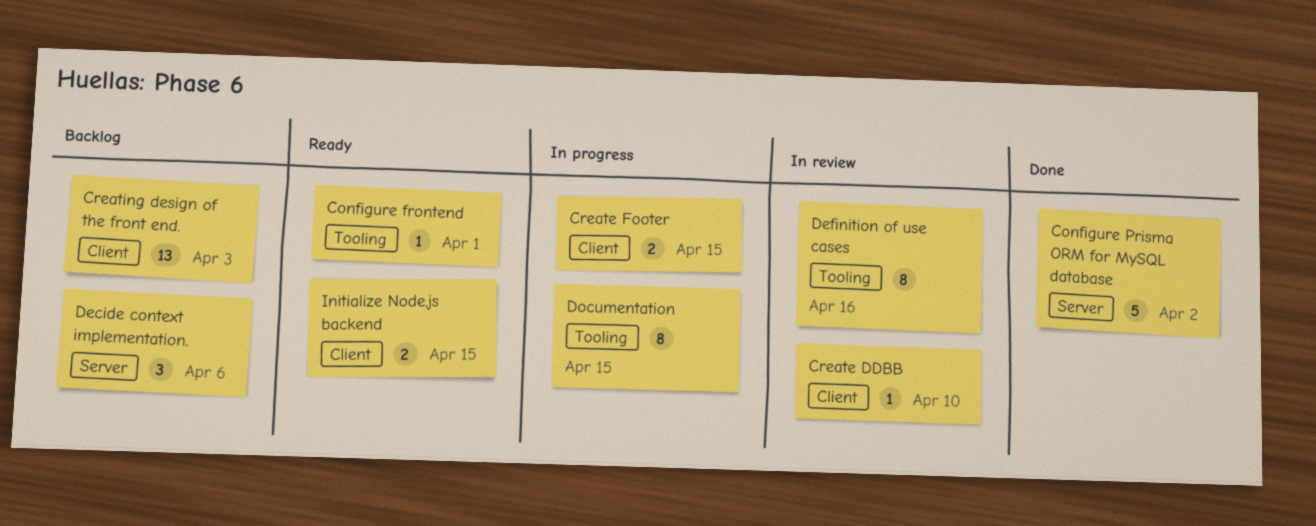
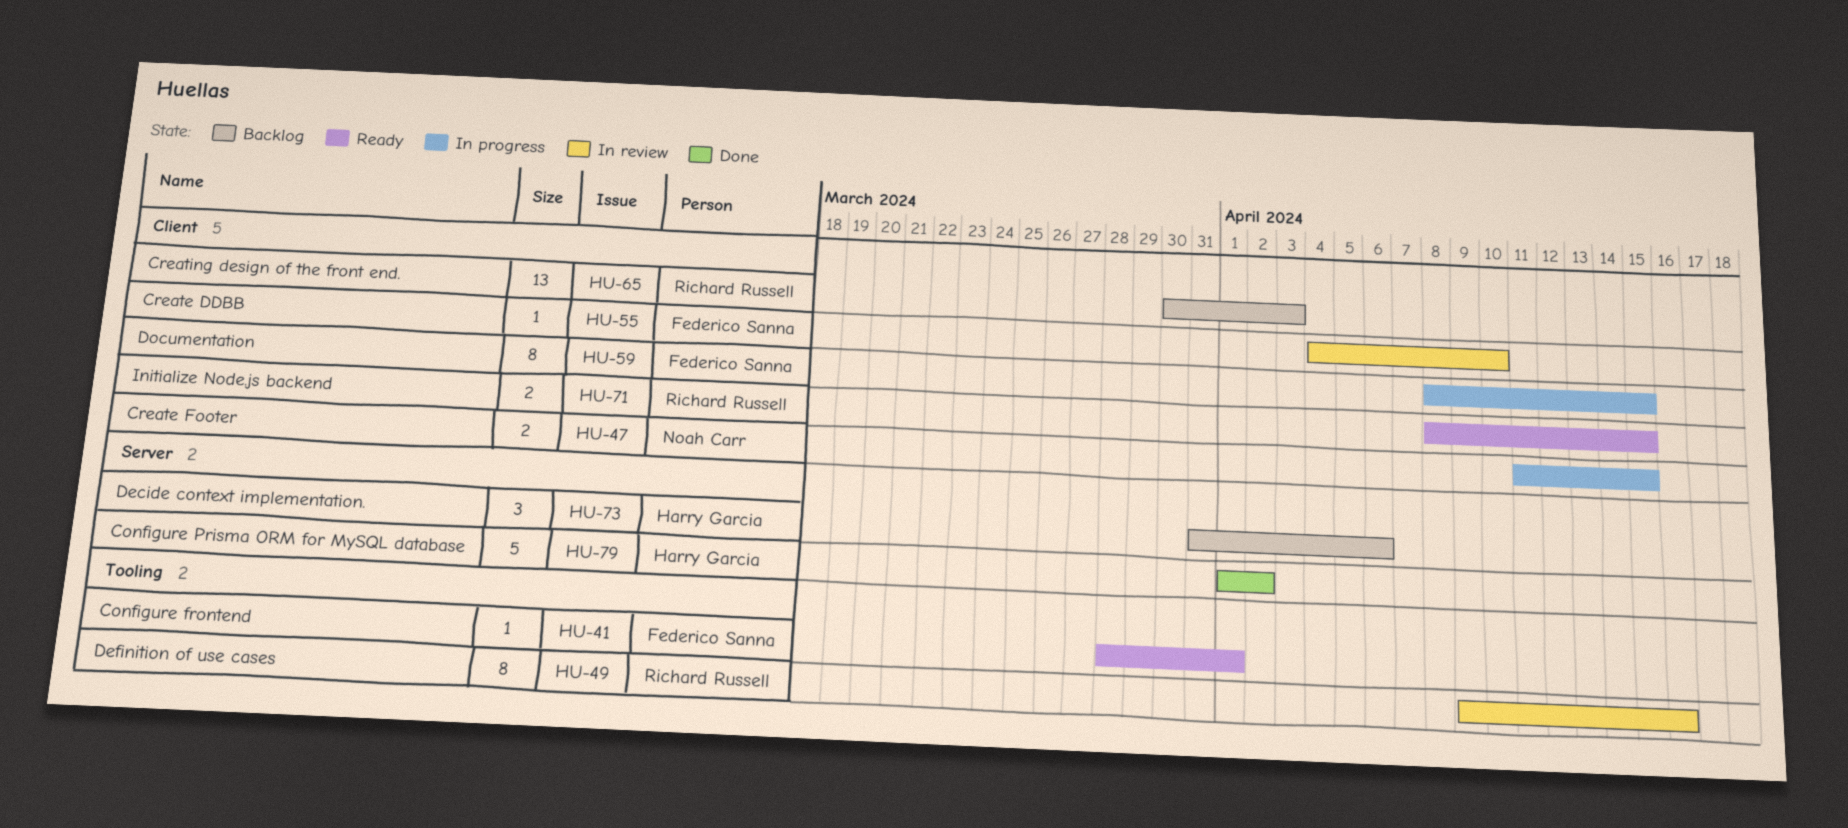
Documentation, label: Tooling -> Client

